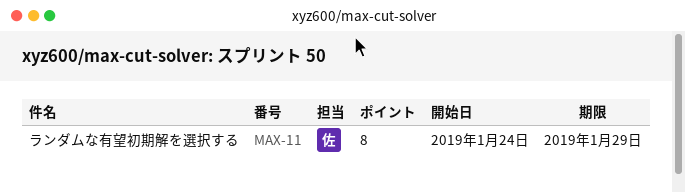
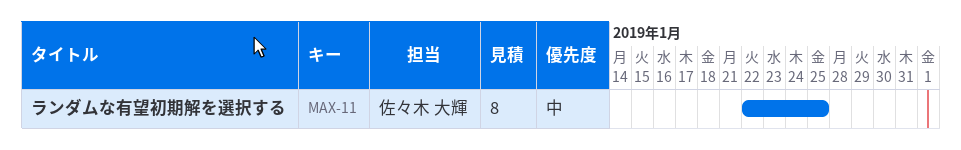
MAX-11, start: Jan 24 -> Jan 22
MAX-11, due: Jan 29 -> Jan 25

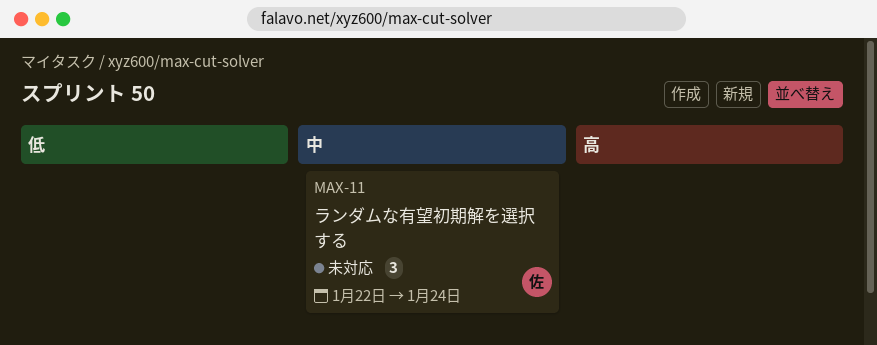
MAX-11, estimate: 8 -> 3
MAX-11, due: Jan 25 -> Jan 24

